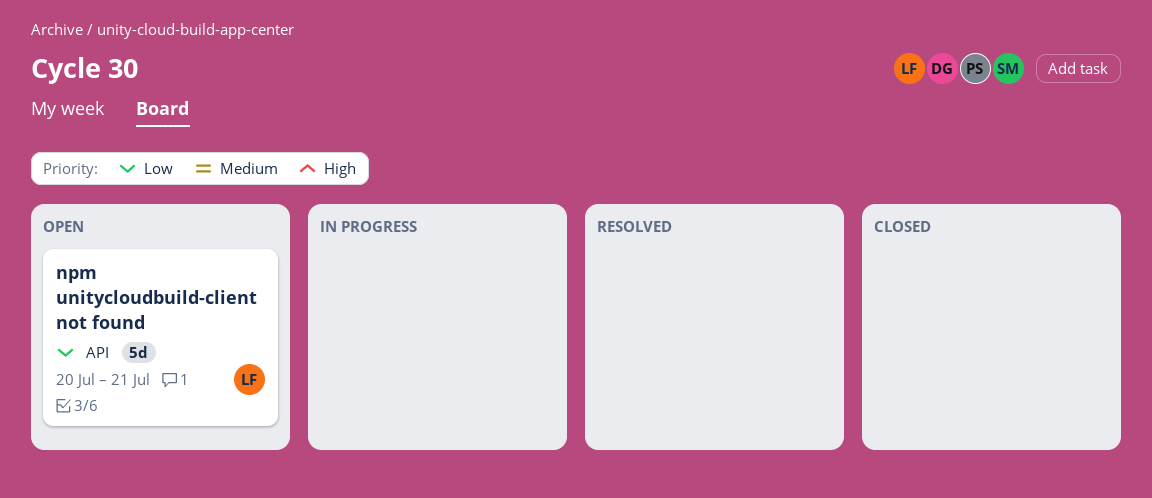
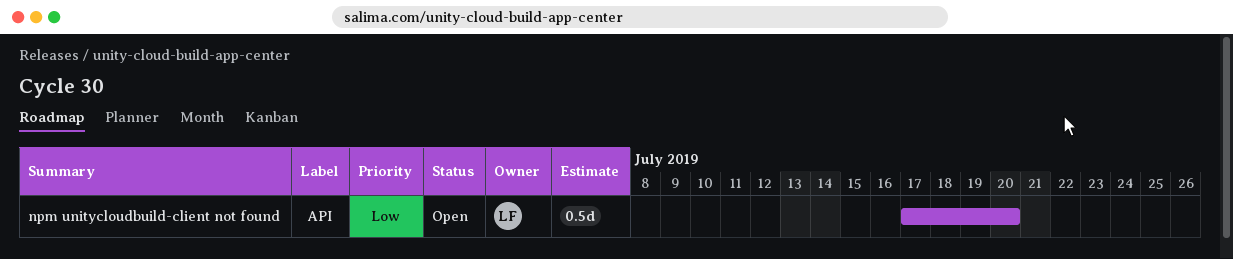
npm unitycloudbuild-client not found, estimate: 5d -> 0.5d
npm unitycloudbuild-client not found, start: Jul 20 -> Jul 17
npm unitycloudbuild-client not found, due: Jul 21 -> Jul 20

